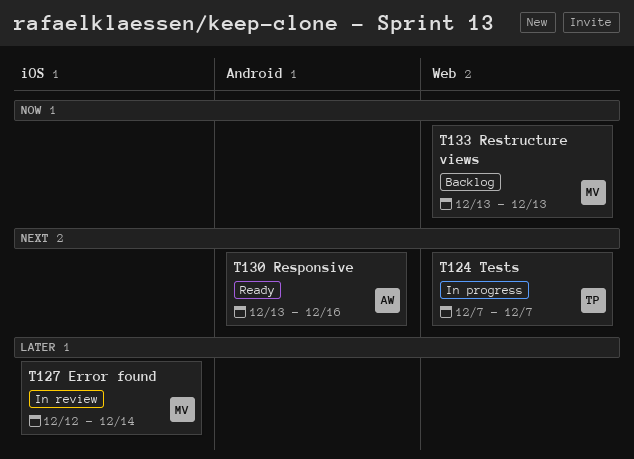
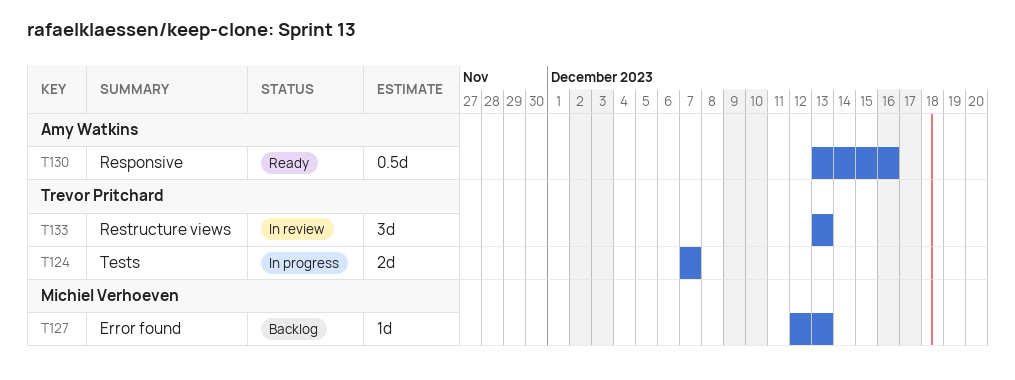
T127, status: In review -> Backlog
T127, due: Dec 14 -> Dec 13
T133, status: Backlog -> In review
T133, owner: Michiel Verhoeven -> Trevor Pritchard

